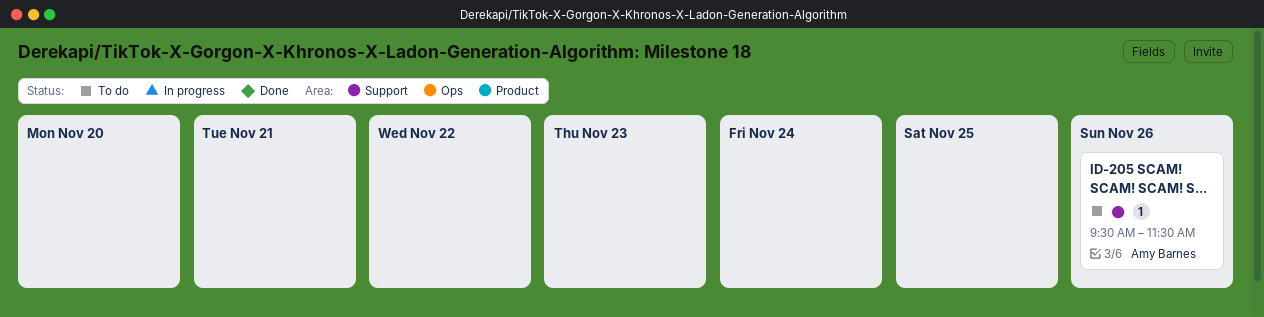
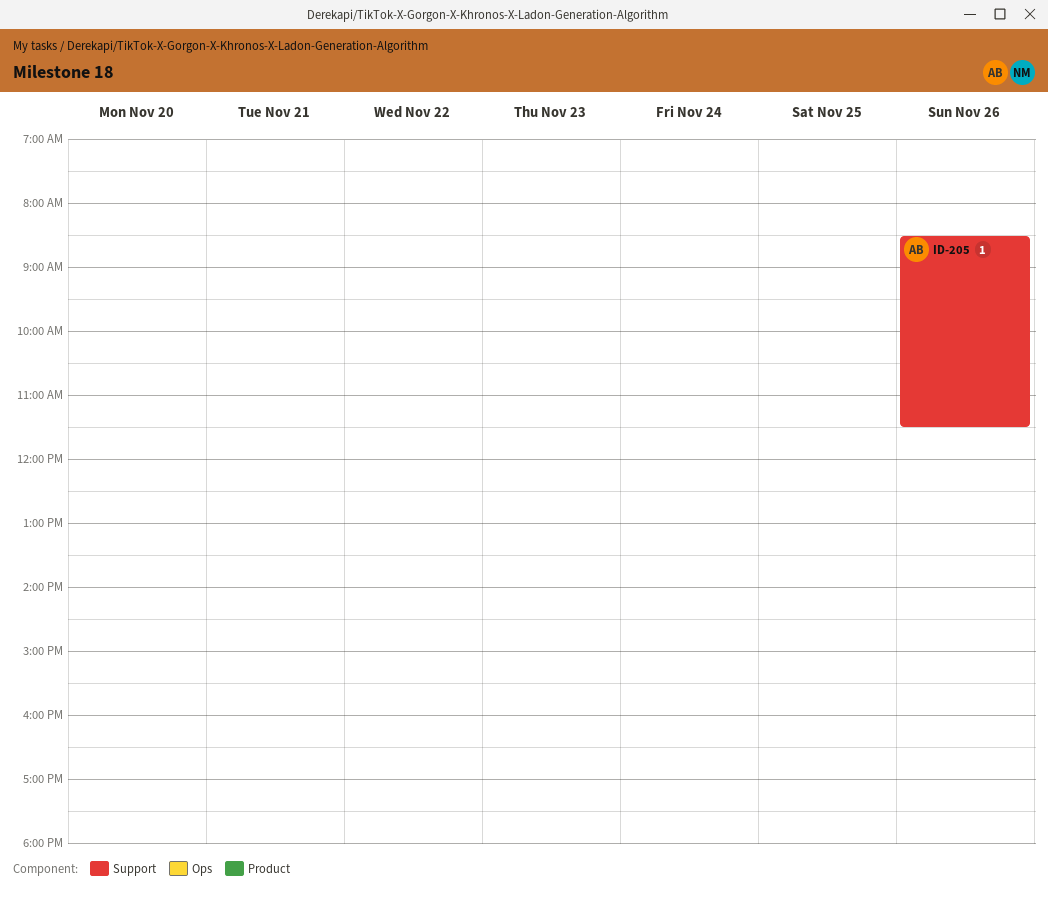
ID-205, begins: 09:30 -> 08:30

